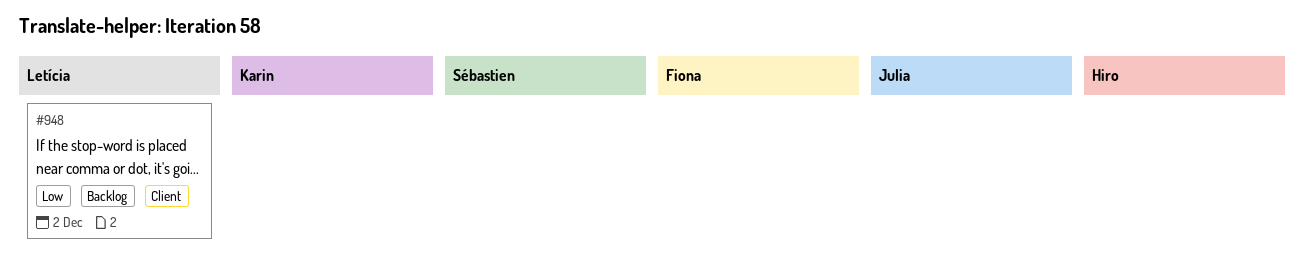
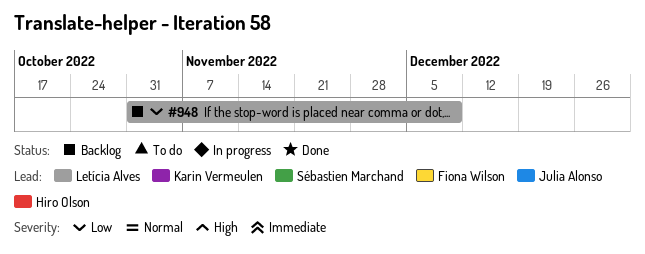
#948, due: Dec 2 -> Dec 9

